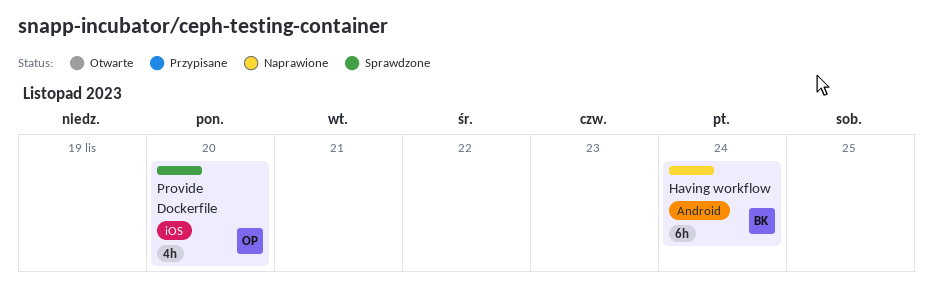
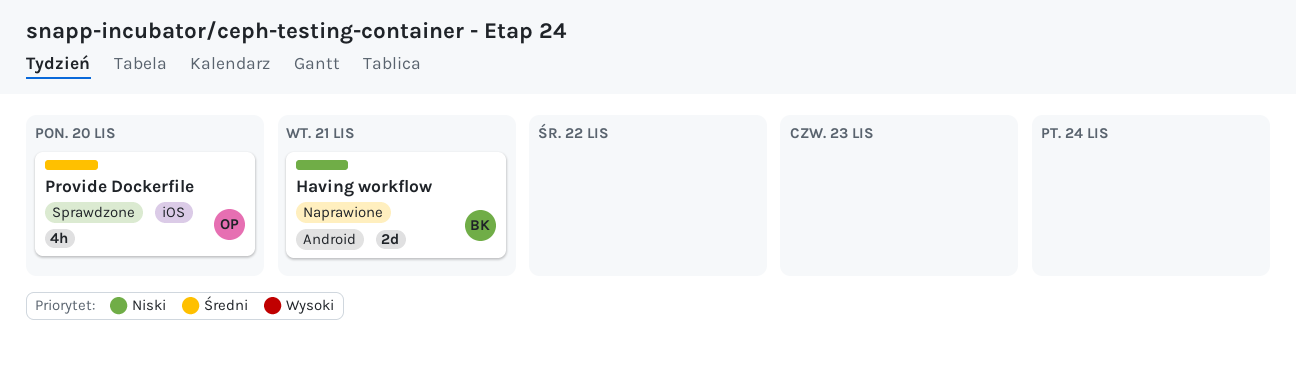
Having workflow, estimate: 6h -> 2d
Having workflow, due: Nov 24 -> Nov 21

